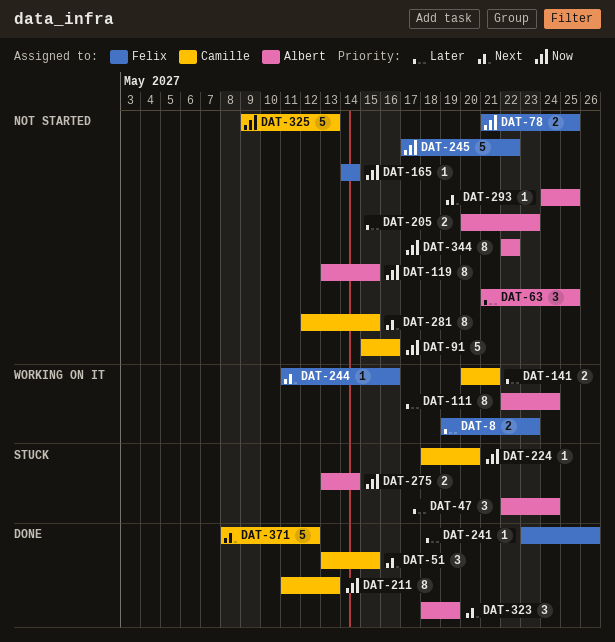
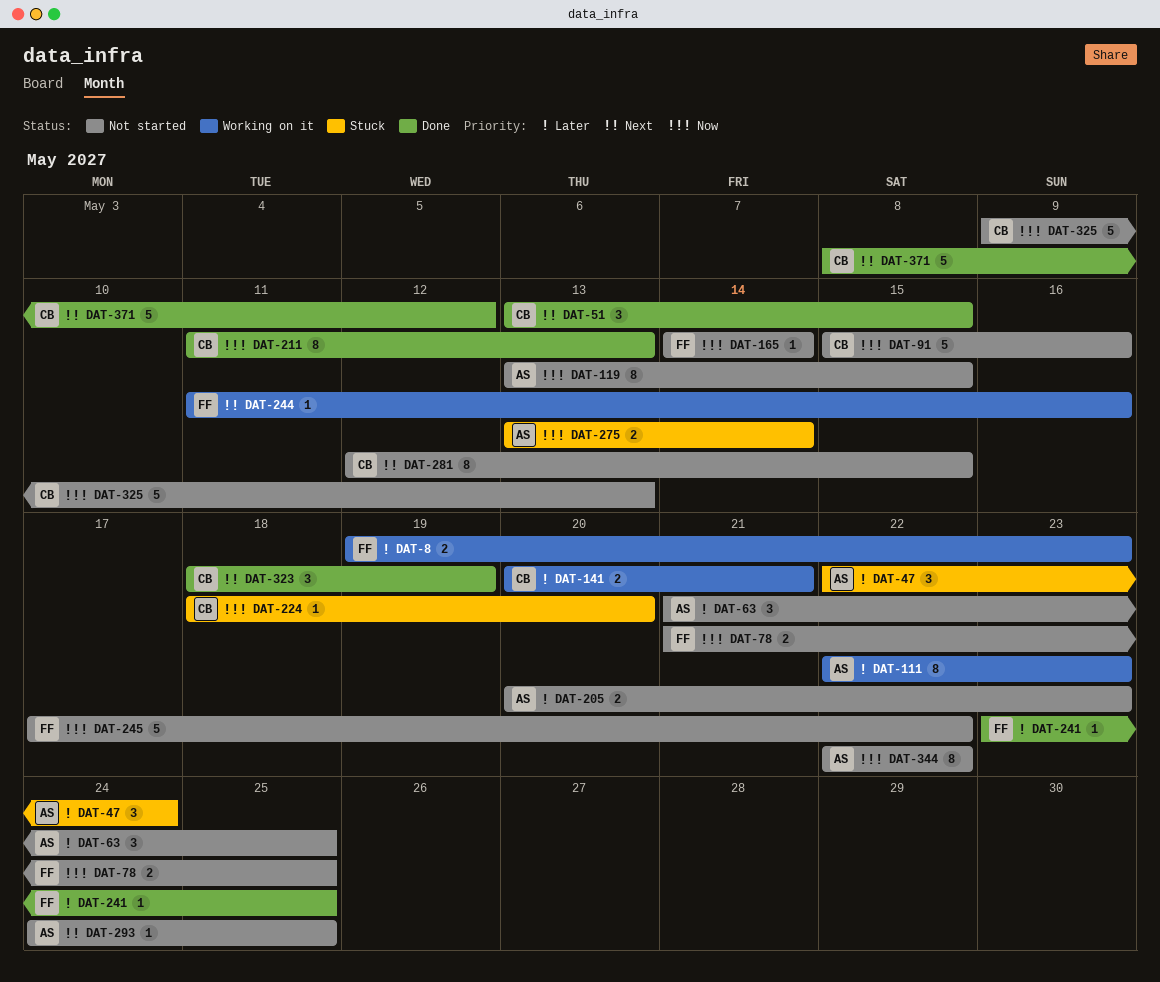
DAT-111, due: May 24 -> May 23
DAT-241, due: May 26 -> May 25
DAT-323, owner: Albert -> Camille

